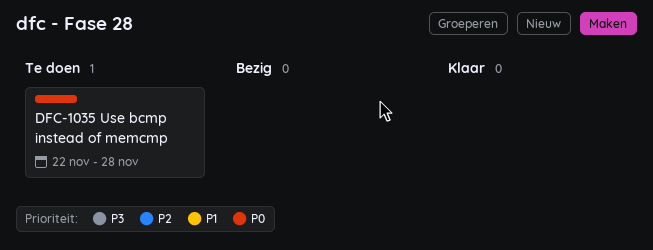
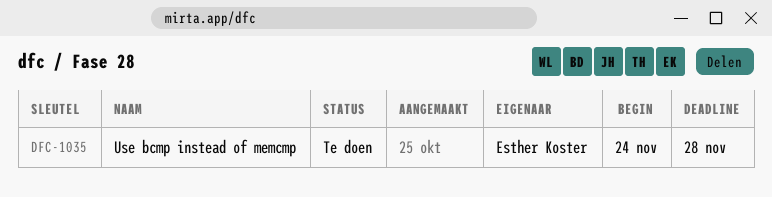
DFC-1035, start: Nov 22 -> Nov 24

